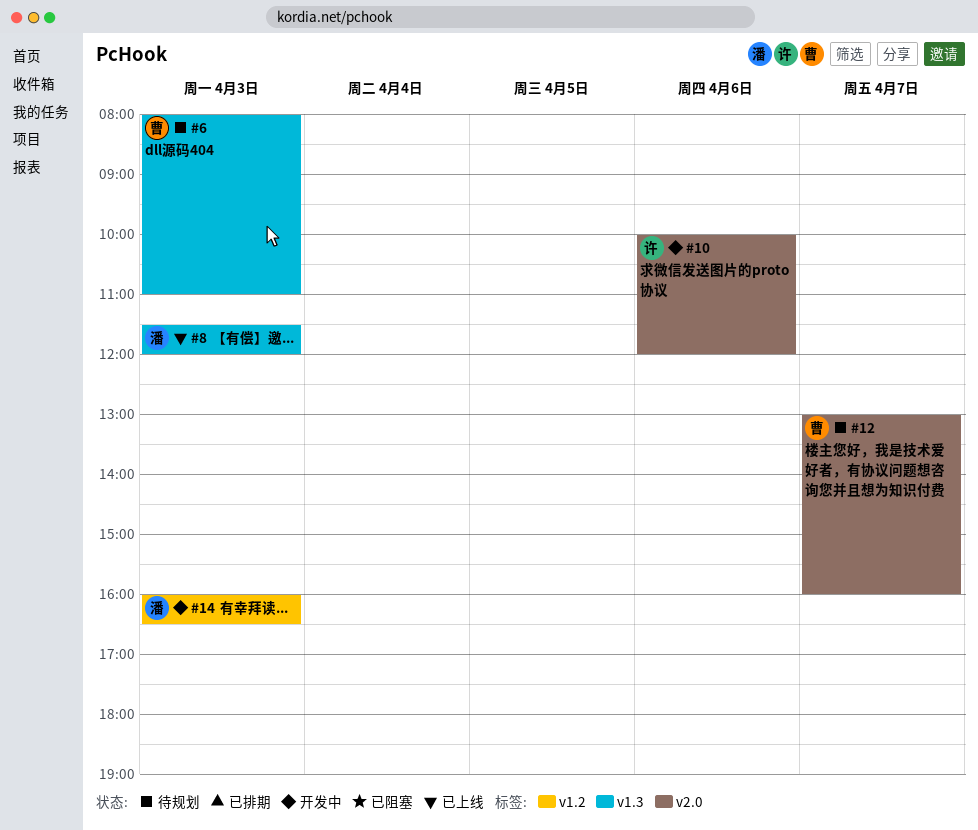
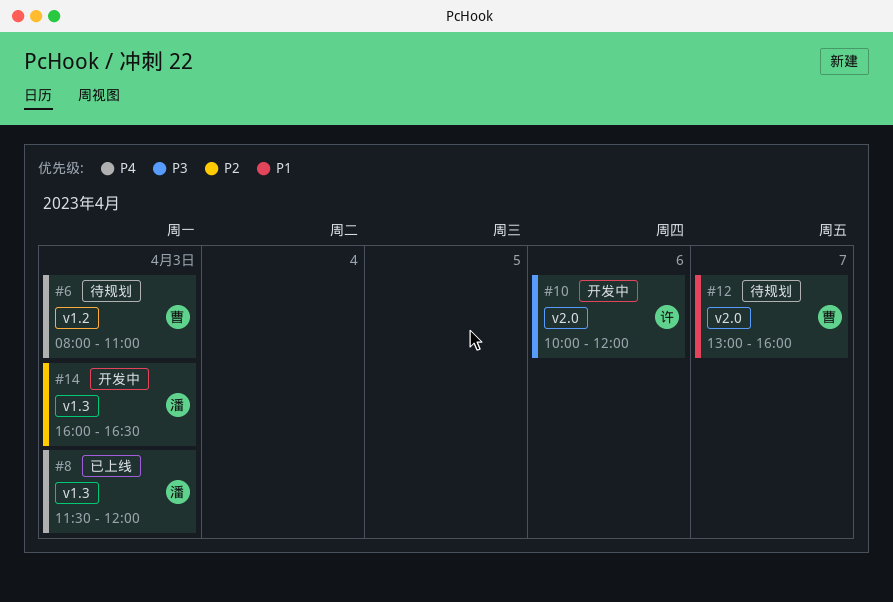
#6, label: v1.3 -> v1.2
#14, label: v1.2 -> v1.3

